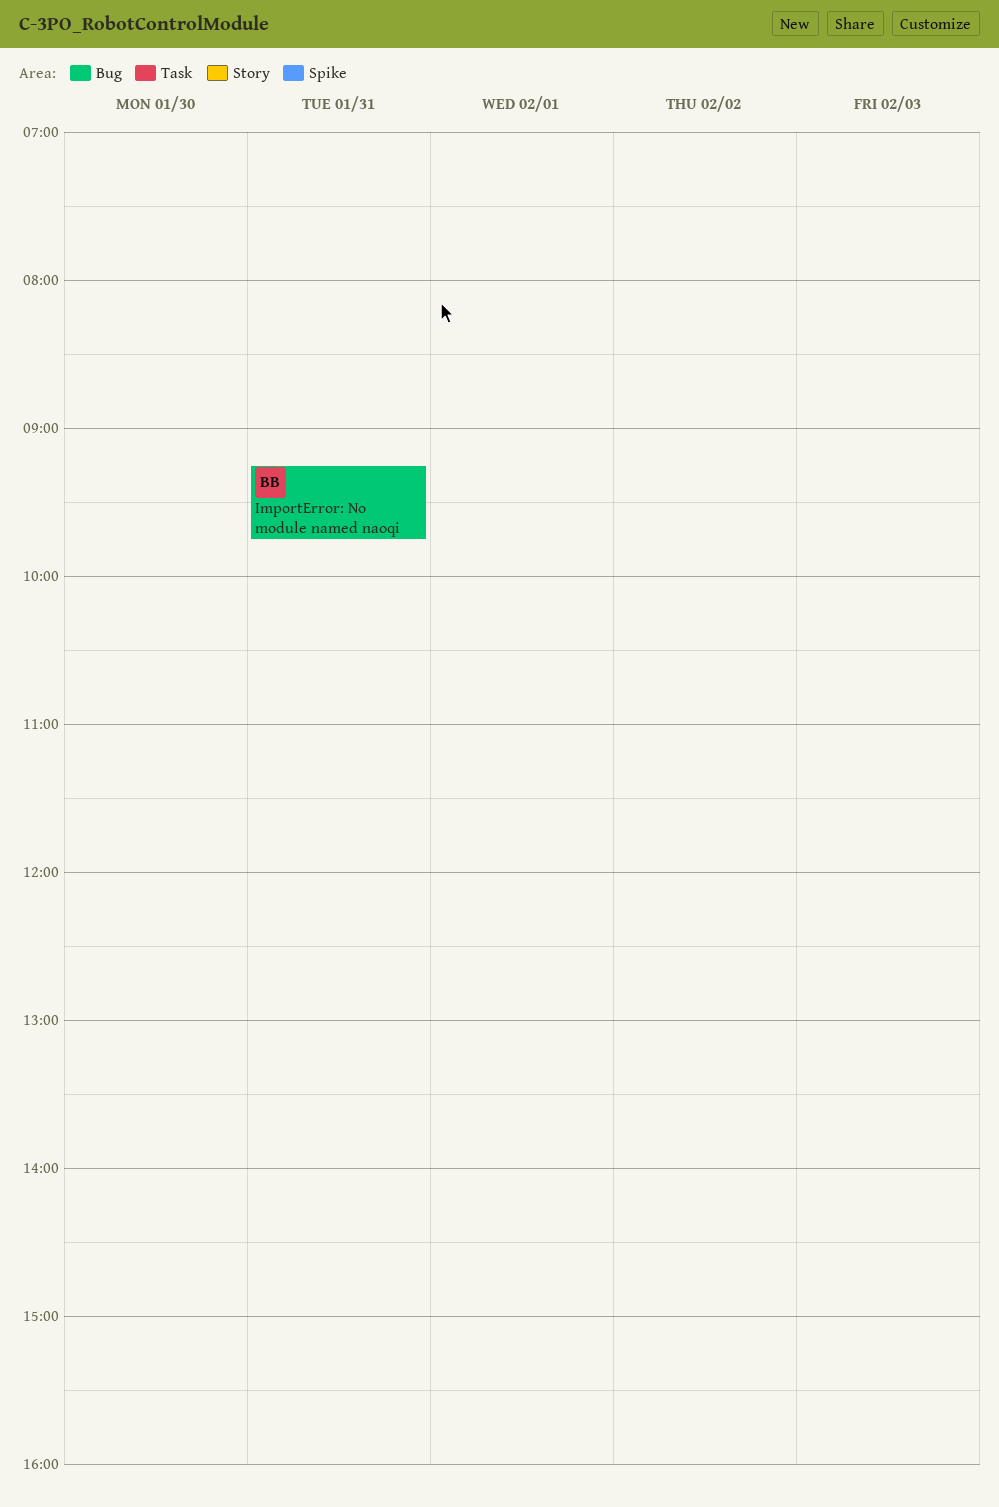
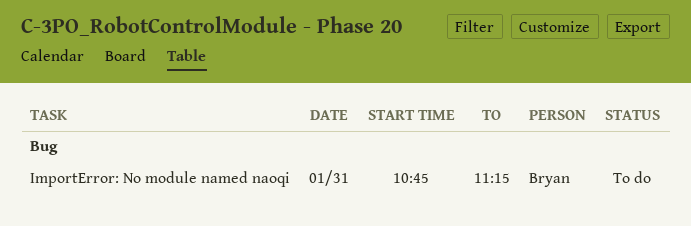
ImportError: No module named naoqi, begins: 09:15 -> 10:45
ImportError: No module named naoqi, ends: 09:45 -> 11:15

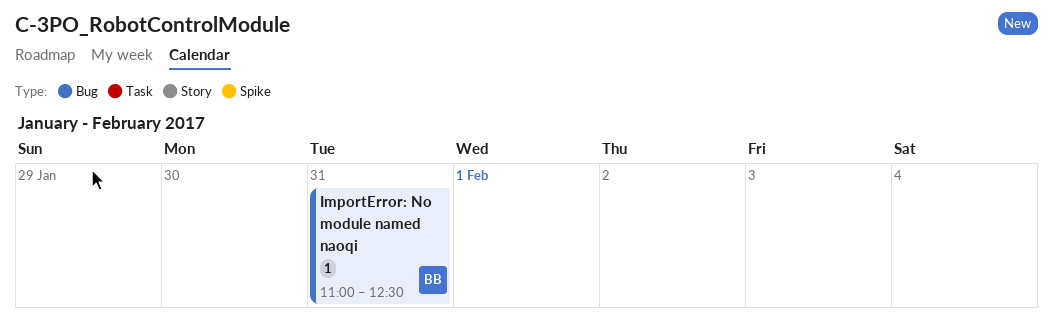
ImportError: No module named naoqi, begins: 10:45 -> 11:00
ImportError: No module named naoqi, ends: 11:15 -> 12:30

